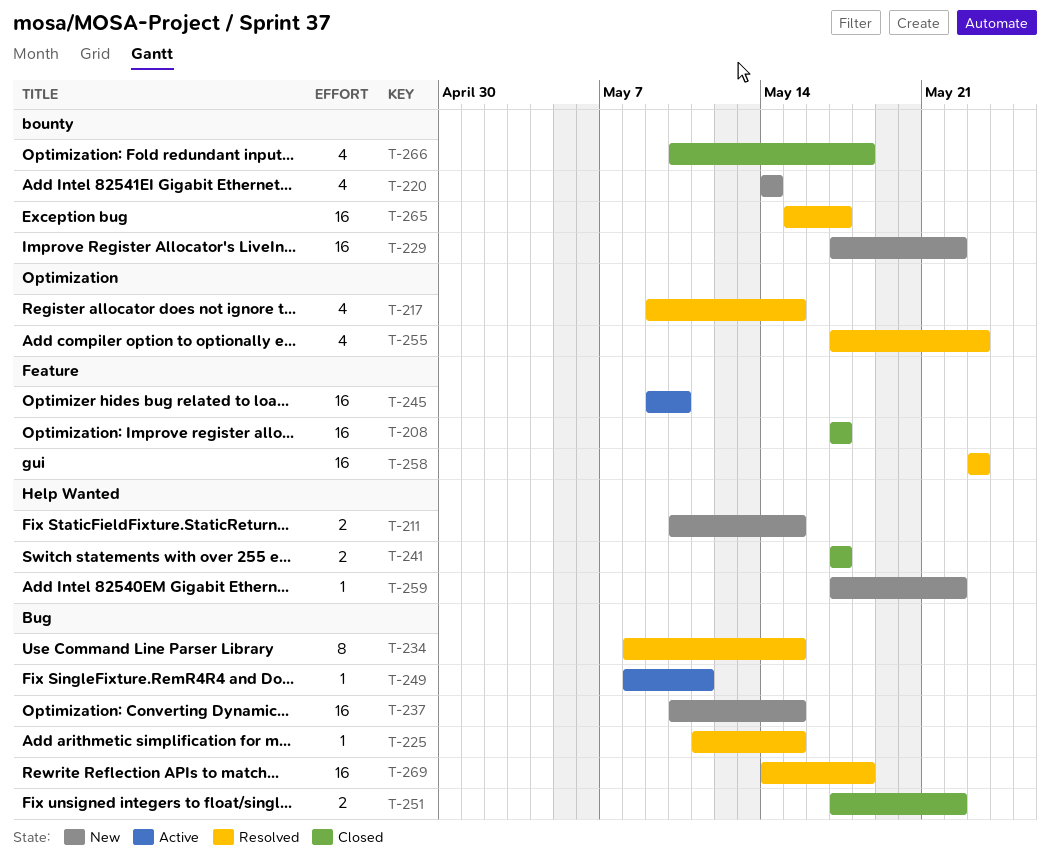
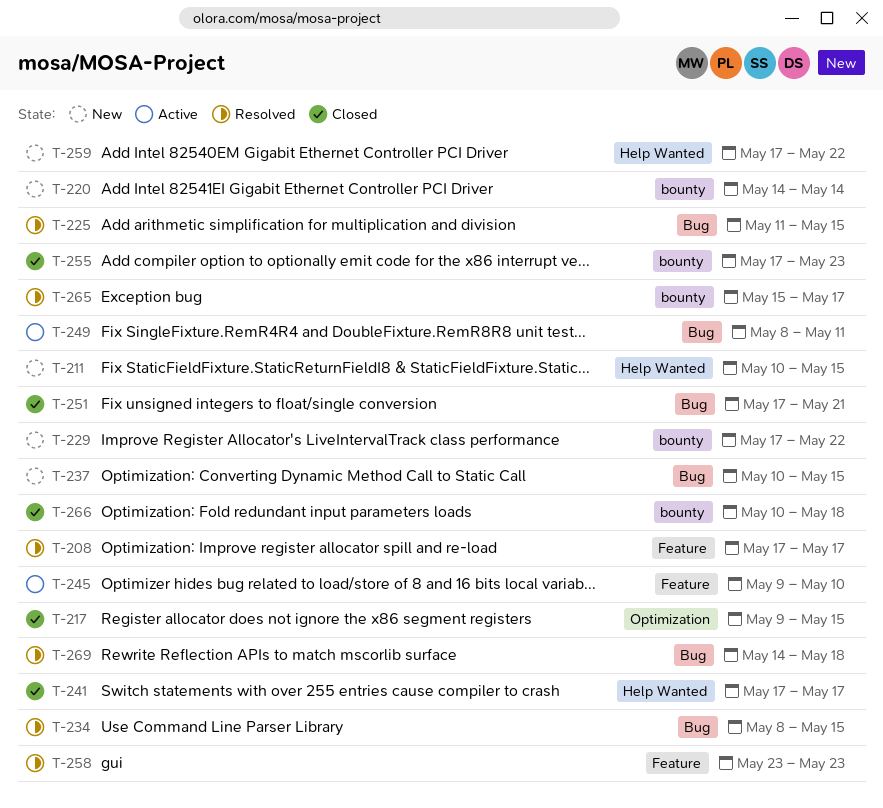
T-208, status: Closed -> Resolved
T-217, status: Resolved -> Closed
T-251, due: May 22 -> May 21
T-255, status: Resolved -> Closed
T-255, label: Optimization -> bounty

